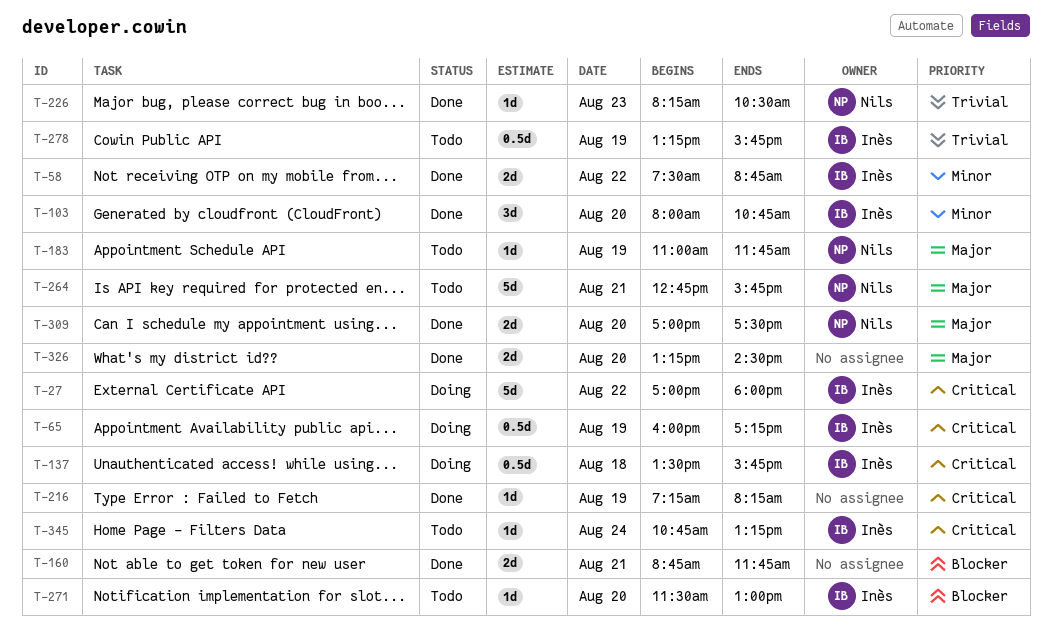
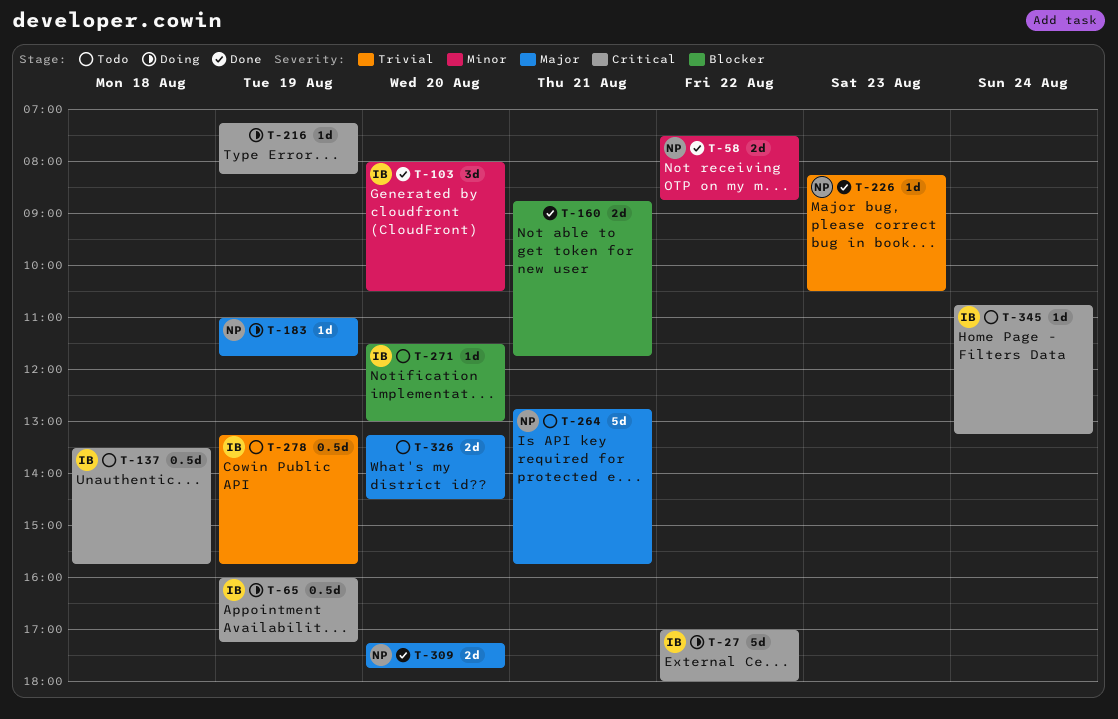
T-58, owner: Inès -> Nils
T-103, ends: 10:45 -> 10:30
T-137, status: Doing -> Todo
T-183, status: Todo -> Doing
T-216, status: Done -> Doing
T-309, begins: 17:00 -> 17:15
T-309, ends: 17:30 -> 17:45
T-326, status: Done -> Todo

